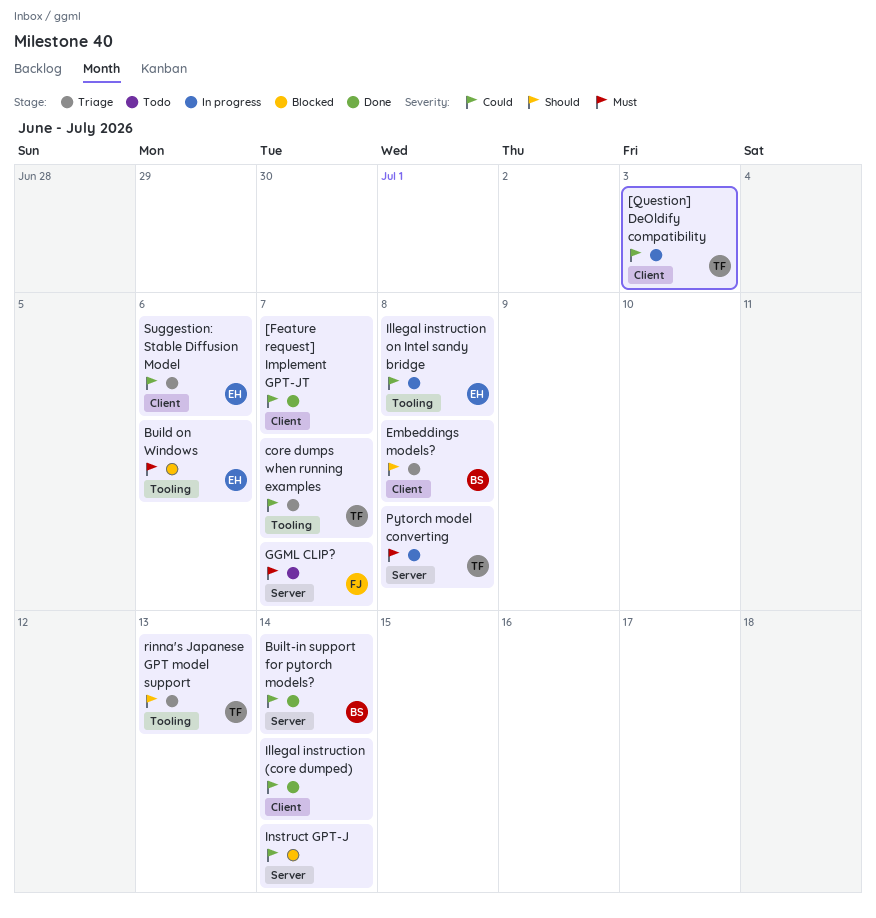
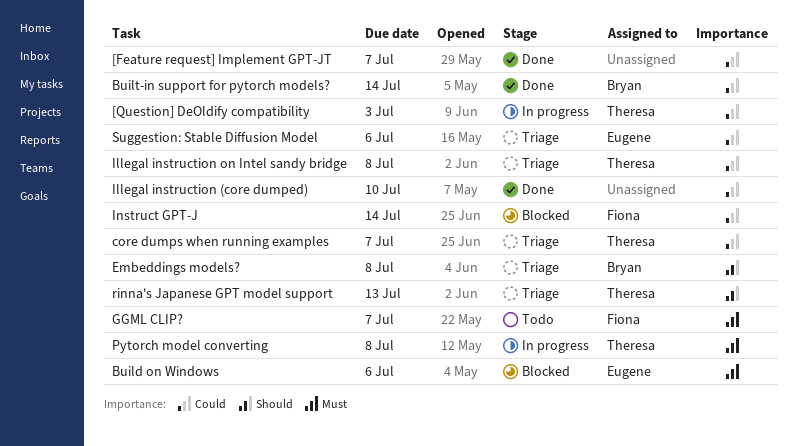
Illegal instruction (core dumped), due: Jul 14 -> Jul 10
Illegal instruction on Intel sandy bridge, status: In progress -> Triage
Illegal instruction on Intel sandy bridge, owner: Eugene -> Theresa
Instruct GPT-J, owner: none -> Fiona

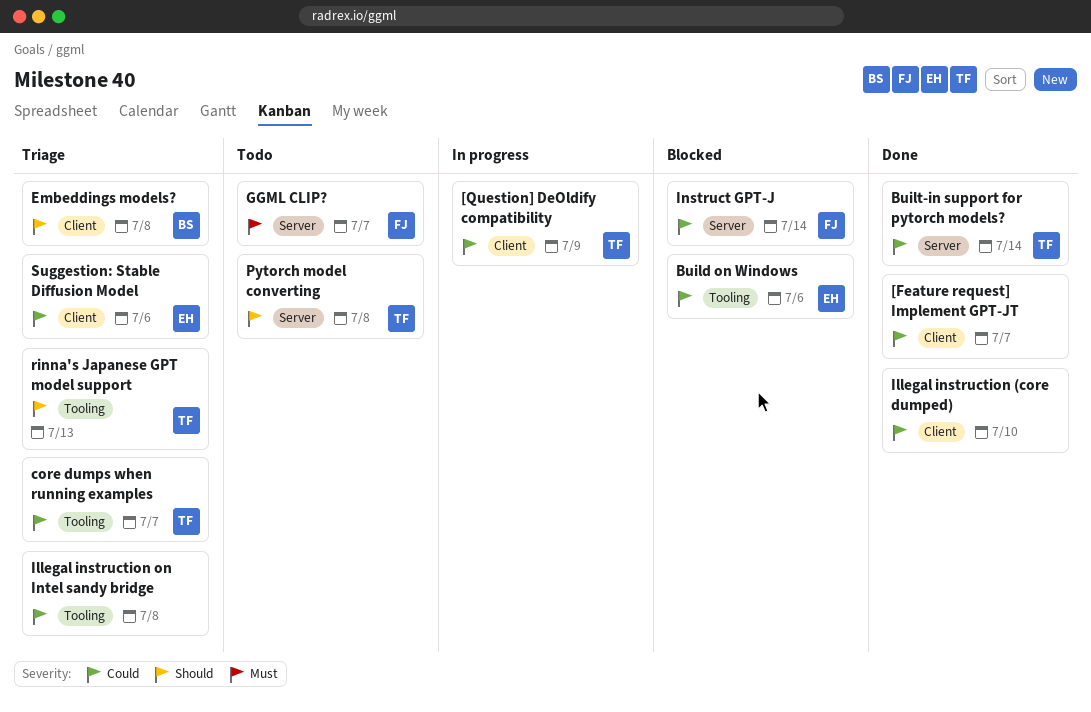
[Question] DeOldify compatibility, due: Jul 3 -> Jul 9
Build on Windows, priority: Must -> Could
Built-in support for pytorch models?, owner: Bryan -> Theresa
Illegal instruction on Intel sandy bridge, owner: Theresa -> none
Pytorch model converting, status: In progress -> Todo
Pytorch model converting, priority: Must -> Should

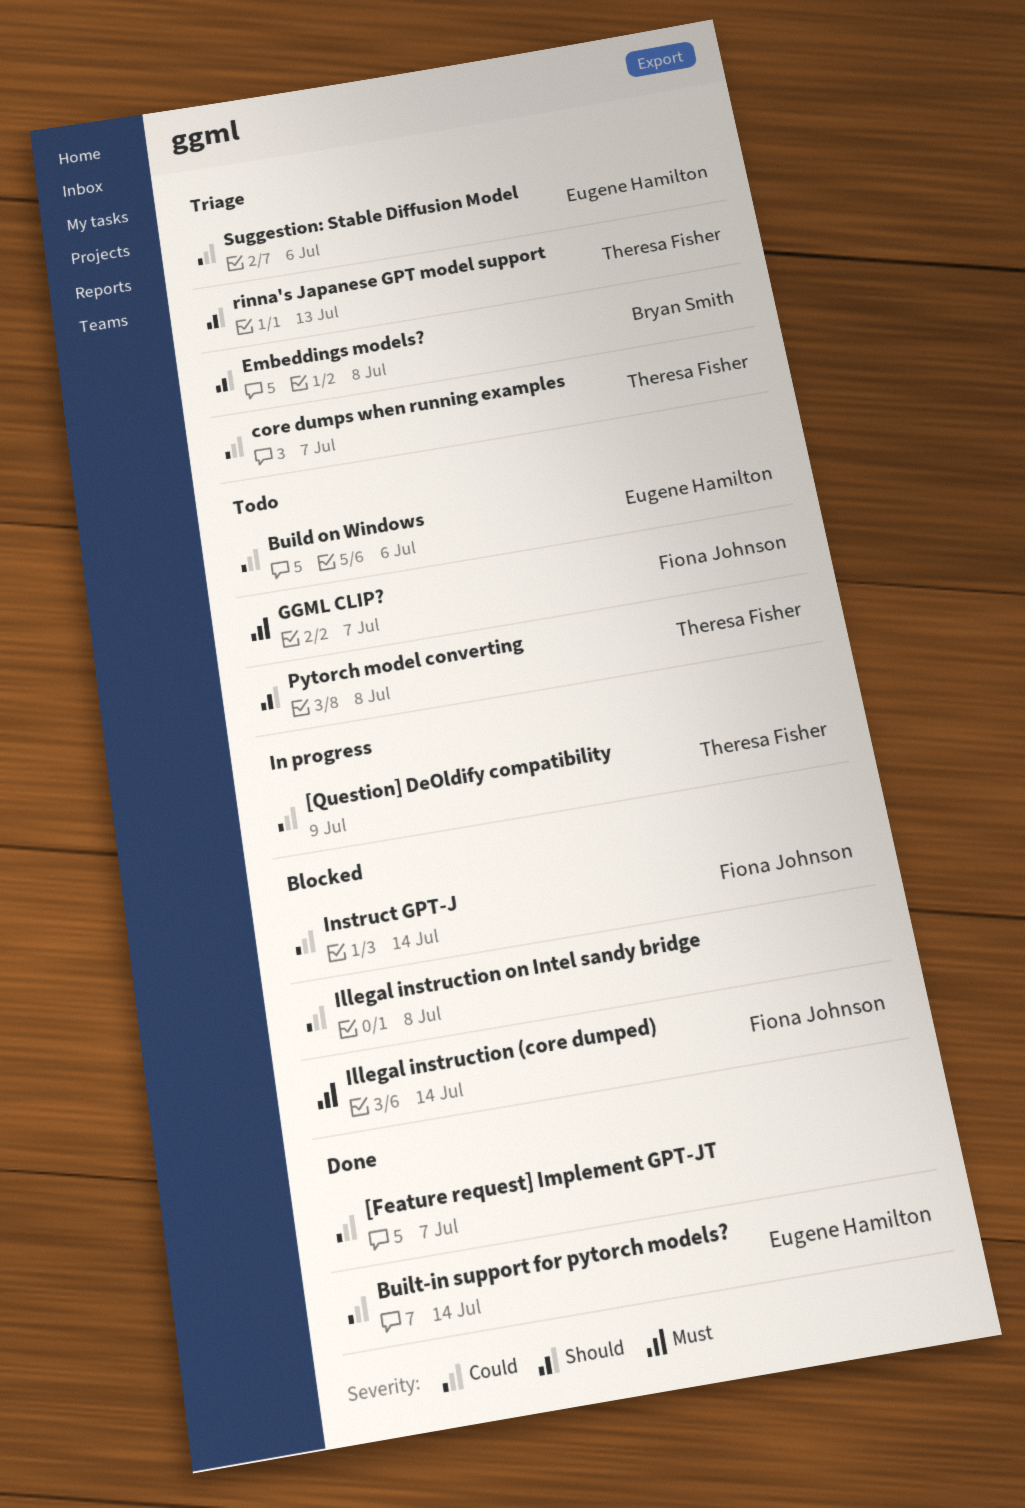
Build on Windows, status: Blocked -> Todo
Built-in support for pytorch models?, owner: Theresa Fisher -> Eugene Hamilton
Illegal instruction (core dumped), status: Done -> Blocked
Illegal instruction (core dumped), owner: none -> Fiona Johnson
Illegal instruction (core dumped), priority: Could -> Must
Illegal instruction (core dumped), due: Jul 10 -> Jul 14
Illegal instruction on Intel sandy bridge, status: Triage -> Blocked

